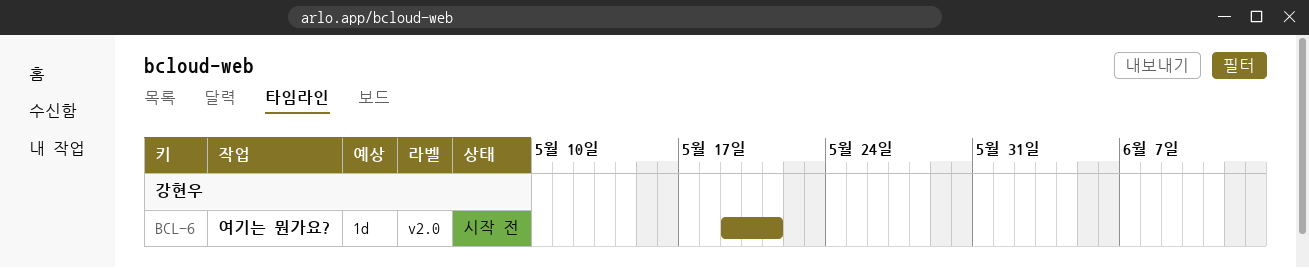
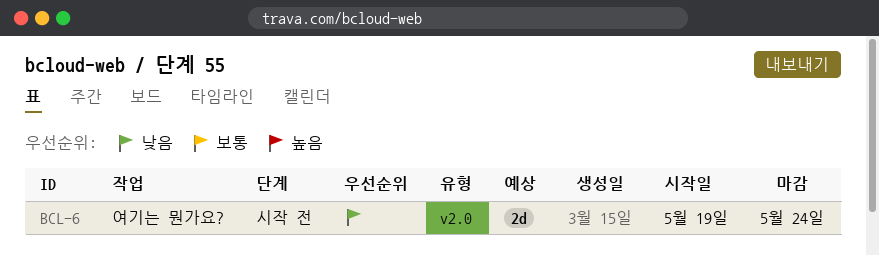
BCL-6, estimate: 1d -> 2d
BCL-6, due: May 21 -> May 24

